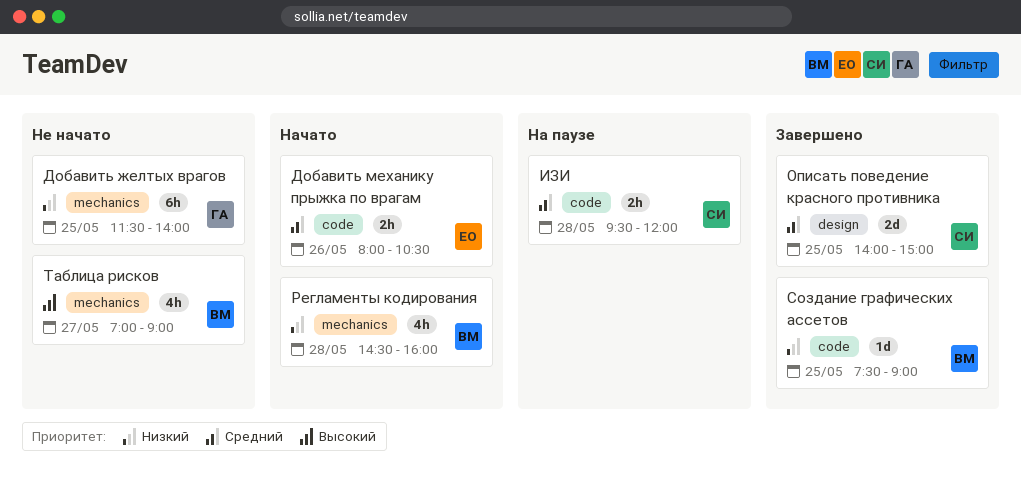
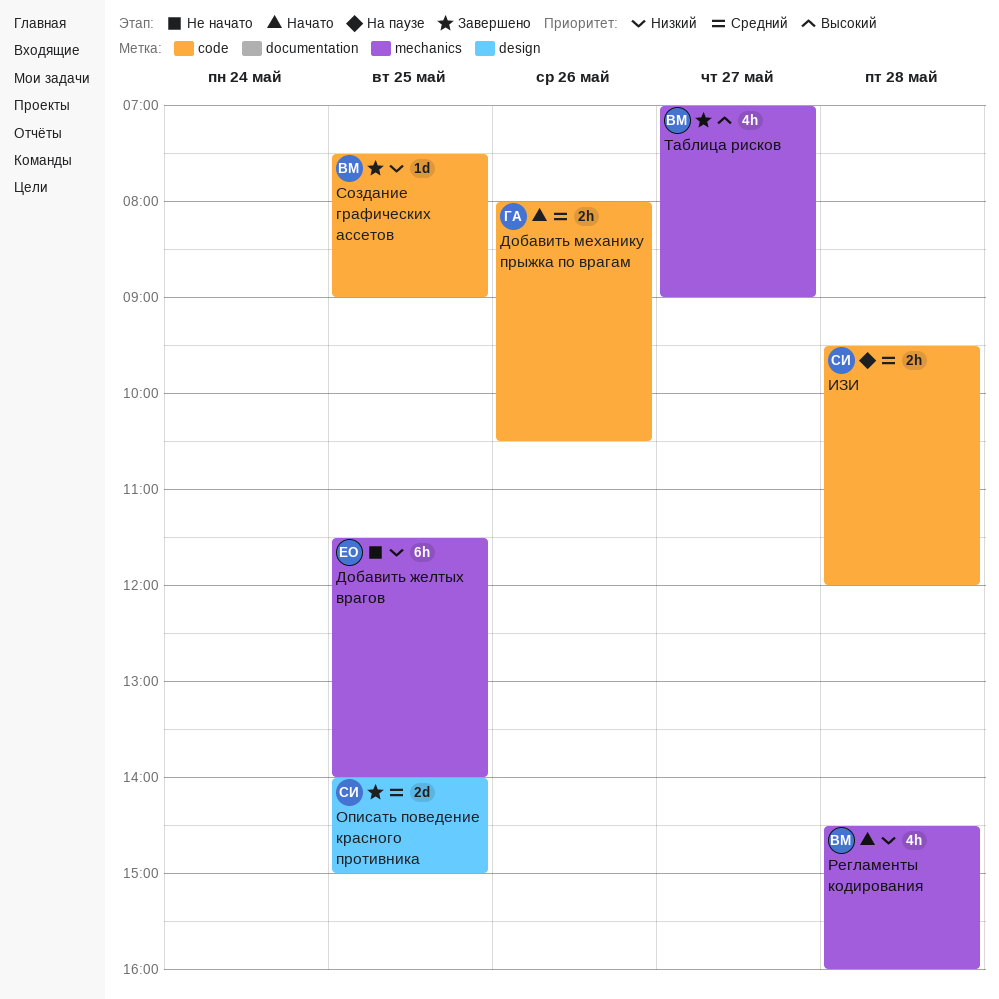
Добавить желтых врагов, owner: ГА -> ЕО
Добавить механику прыжка по врагам, owner: ЕО -> ГА
Таблица рисков, status: Не начато -> Завершено

